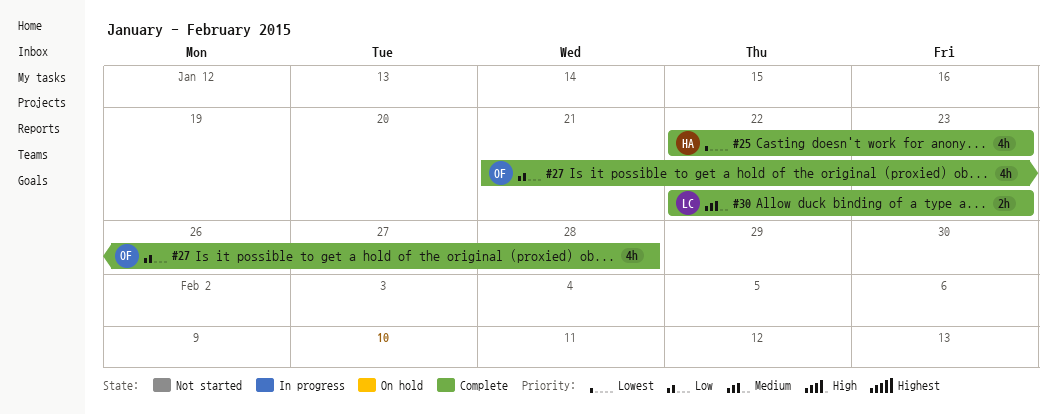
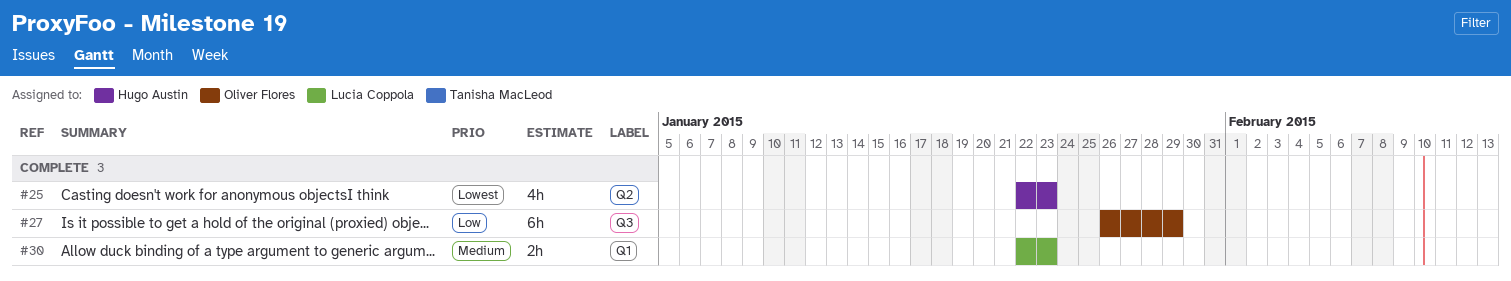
#27, estimate: 4h -> 6h
#27, start: Jan 21 -> Jan 26
#27, due: Jan 28 -> Jan 29

